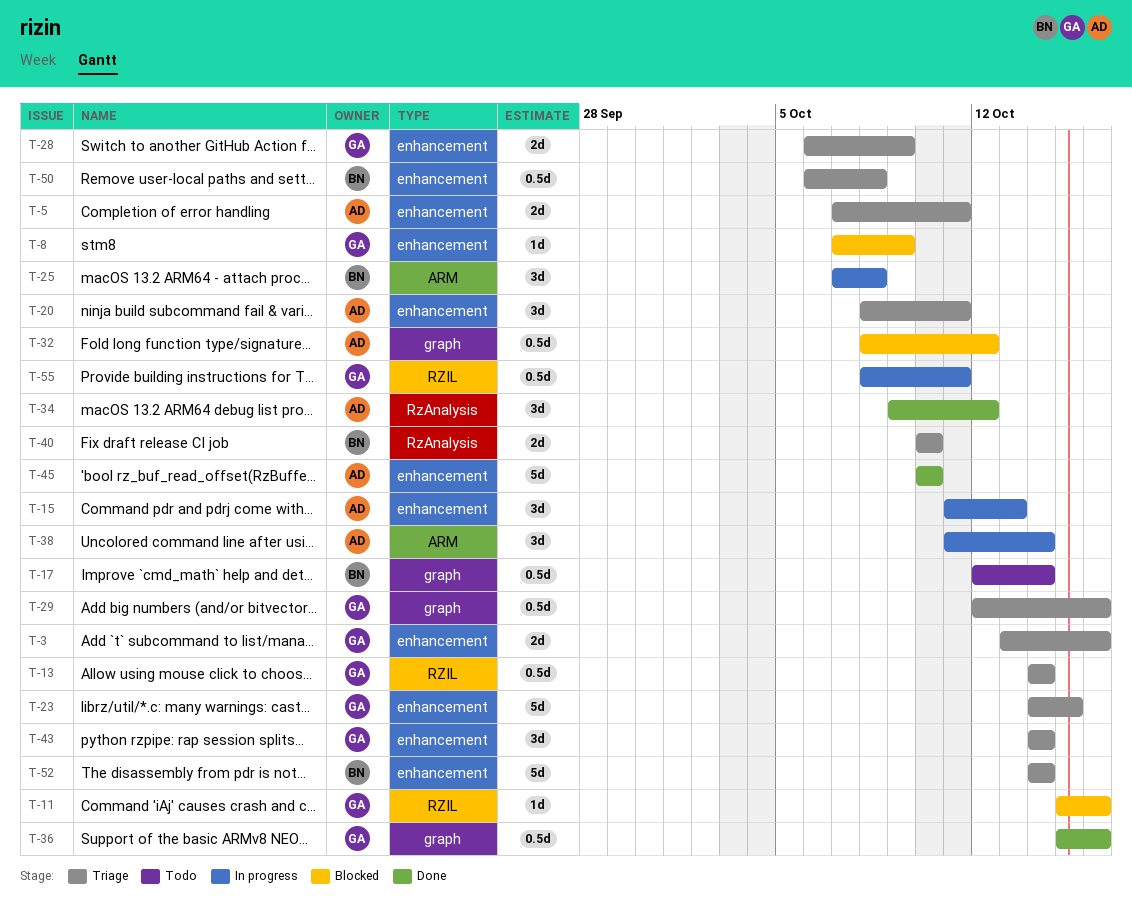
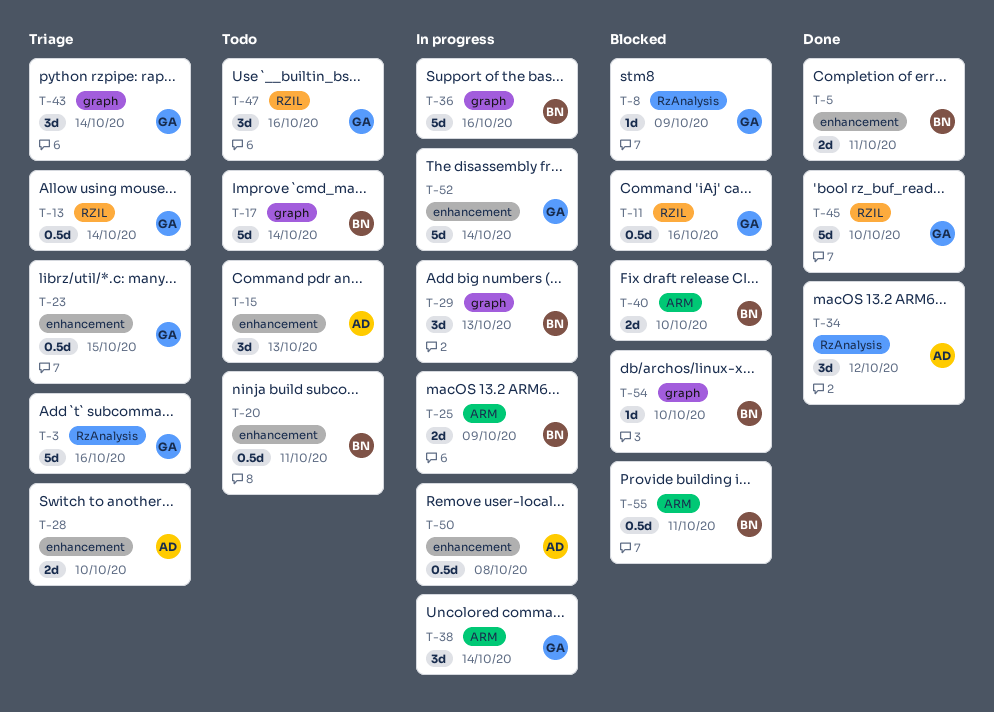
T-3, label: enhancement -> RzAnalysis
T-3, estimate: 2d -> 5d
T-5, status: Triage -> Done
T-5, owner: AD -> BN
T-8, label: enhancement -> RzAnalysis
T-11, estimate: 1d -> 0.5d
T-15, status: In progress -> Todo
T-17, estimate: 0.5d -> 5d
T-20, status: Triage -> Todo
T-20, owner: AD -> BN
T-20, estimate: 3d -> 0.5d
T-23, estimate: 5d -> 0.5d
T-25, estimate: 3d -> 2d
T-25, due: Oct 8 -> Oct 9
T-28, owner: GA -> AD
T-28, due: Oct 9 -> Oct 10
T-29, status: Triage -> In progress
T-29, owner: GA -> BN
T-29, estimate: 0.5d -> 3d
T-29, due: Oct 16 -> Oct 13
T-32: present -> none
T-36, status: Done -> In progress
T-36, owner: GA -> BN
T-36, estimate: 0.5d -> 5d
T-38, owner: AD -> GA
T-40, status: Triage -> Blocked
T-40, label: RzAnalysis -> ARM
T-43, label: enhancement -> graph
T-45, owner: AD -> GA
T-45, label: enhancement -> RZIL
T-47: none -> present
T-50, status: Triage -> In progress
T-50, owner: BN -> AD
T-52, status: Triage -> In progress
T-52, owner: BN -> GA
T-54: none -> present
T-55, status: In progress -> Blocked
T-55, owner: GA -> BN
T-55, label: RZIL -> ARM

